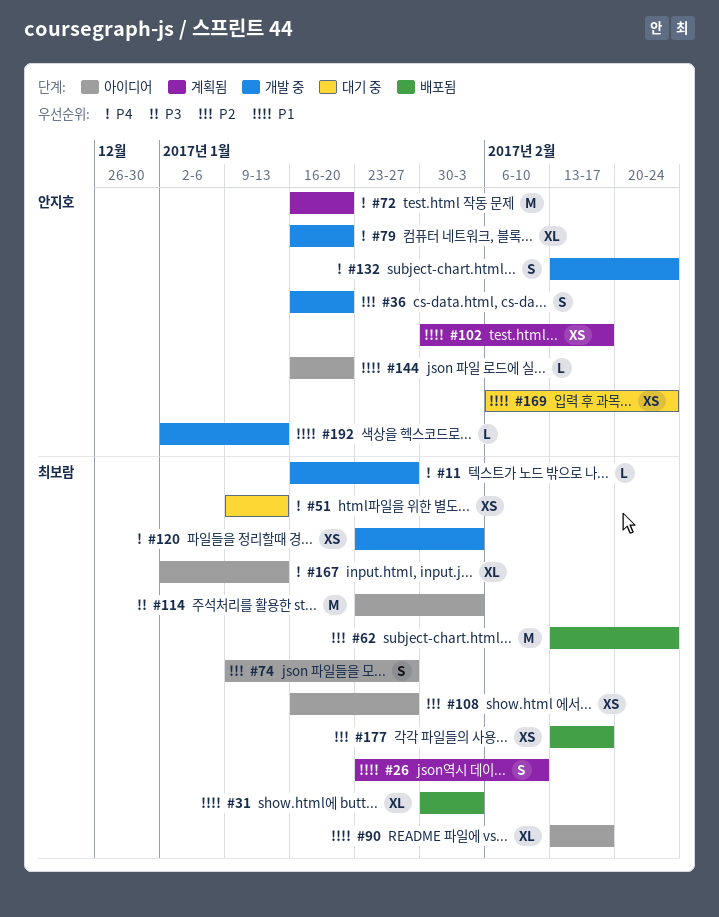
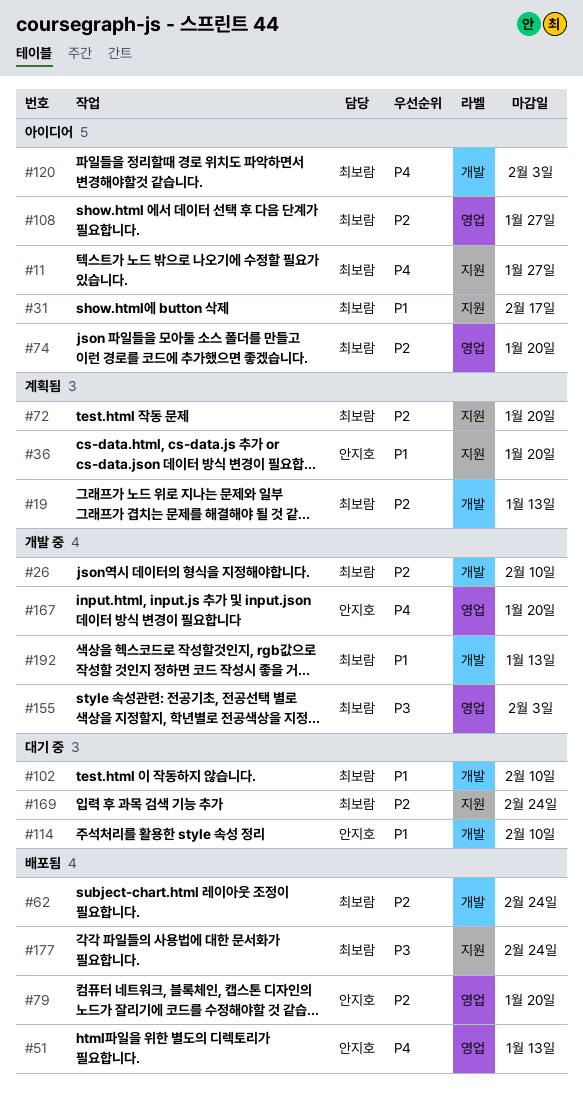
#11, status: 개발 중 -> 아이디어
#19: none -> present
#26, status: 계획됨 -> 개발 중
#26, priority: P1 -> P2
#31, status: 배포됨 -> 아이디어
#31, due: Feb 3 -> Feb 17
#36, status: 개발 중 -> 계획됨
#36, priority: P2 -> P1
#51, status: 대기 중 -> 배포됨
#51, owner: 최보람 -> 안지호
#72, owner: 안지호 -> 최보람
#72, priority: P4 -> P2
#74, due: Jan 27 -> Jan 20
#79, status: 개발 중 -> 배포됨
#79, priority: P4 -> P2
#90: present -> none
#102, status: 계획됨 -> 대기 중
#102, owner: 안지호 -> 최보람
#102, due: Feb 17 -> Feb 10
#114, status: 아이디어 -> 대기 중
#114, owner: 최보람 -> 안지호
#114, priority: P3 -> P1
#114, due: Feb 3 -> Feb 10
#120, status: 개발 중 -> 아이디어
#132: present -> none
#144: present -> none
#155: none -> present
#167, status: 아이디어 -> 개발 중
#167, owner: 최보람 -> 안지호
#167, due: Jan 13 -> Jan 20
#169, owner: 안지호 -> 최보람
#169, priority: P1 -> P2
#177, priority: P2 -> P3
#177, due: Feb 17 -> Feb 24
#192, owner: 안지호 -> 최보람

